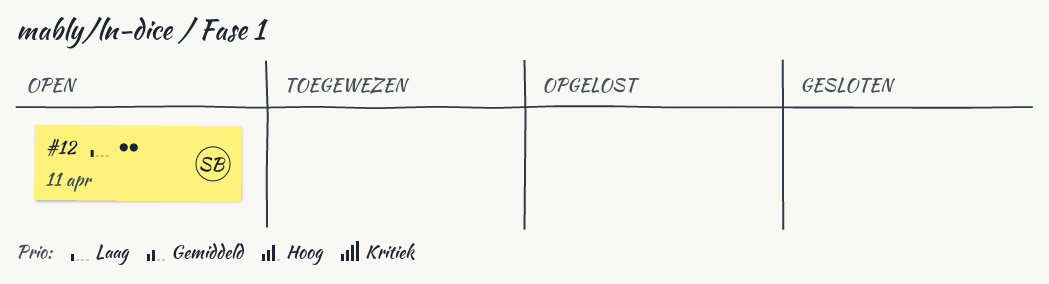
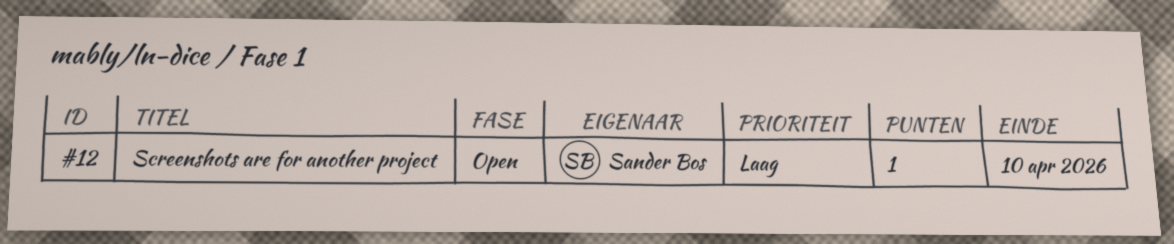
#12, estimate: 2 -> 1
#12, due: Apr 11 -> Apr 10

